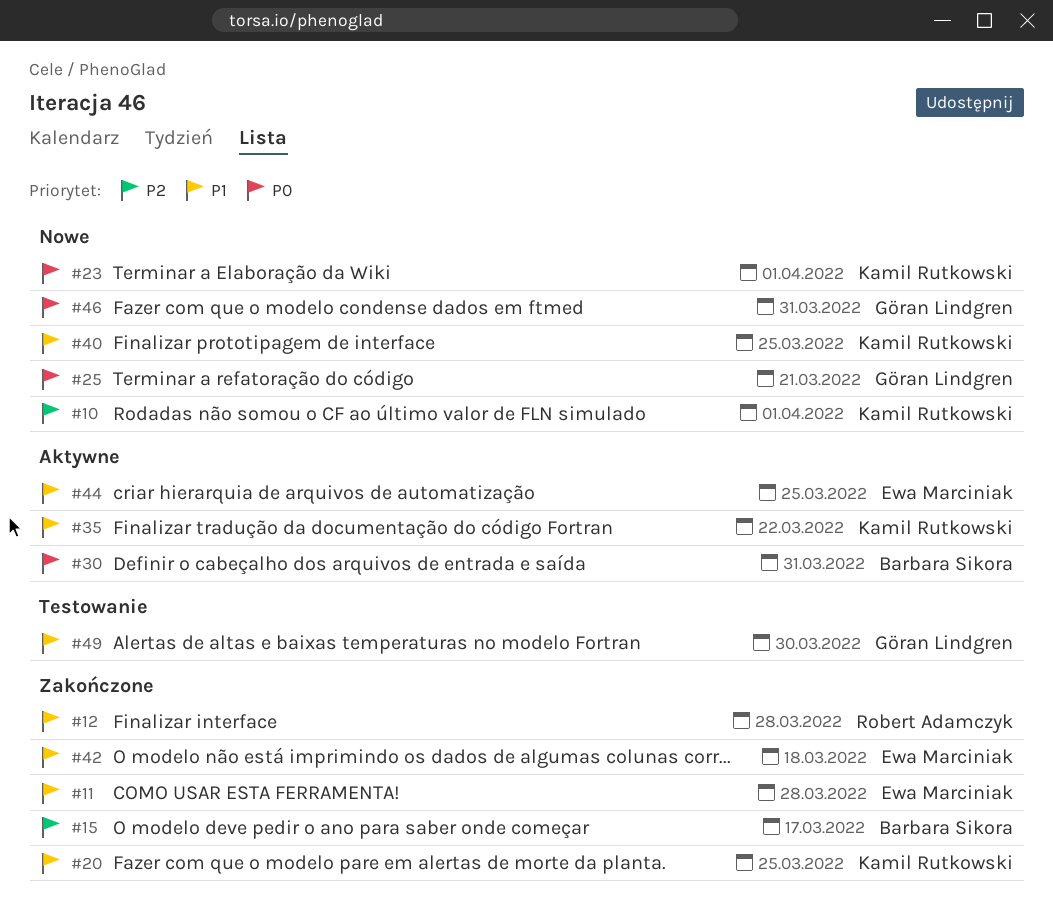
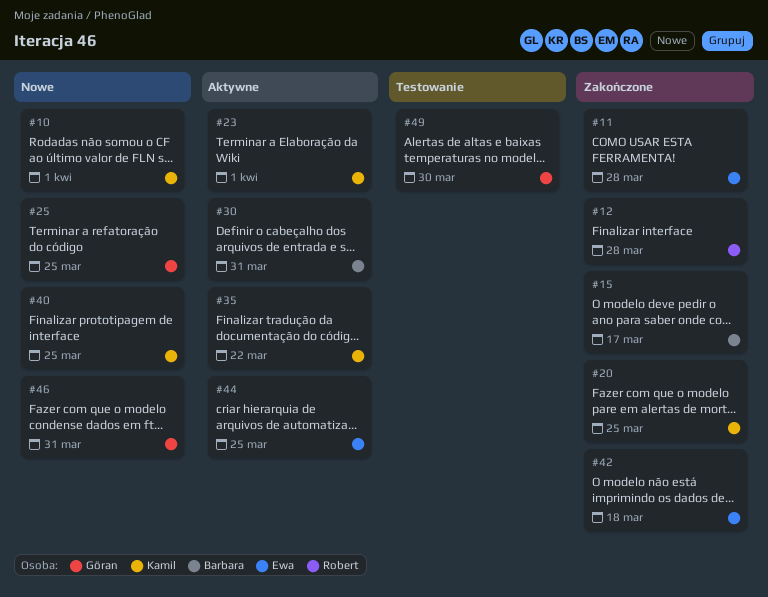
#23, status: Nowe -> Aktywne
#25, due: Mar 21 -> Mar 25

